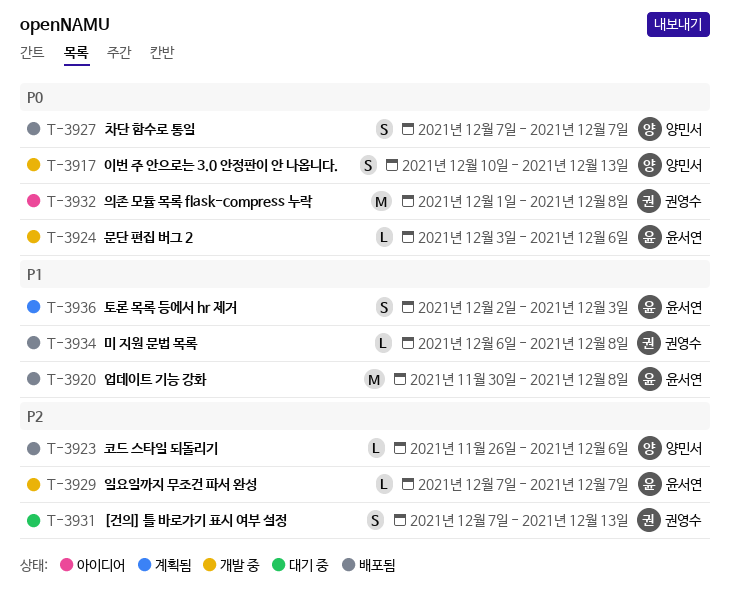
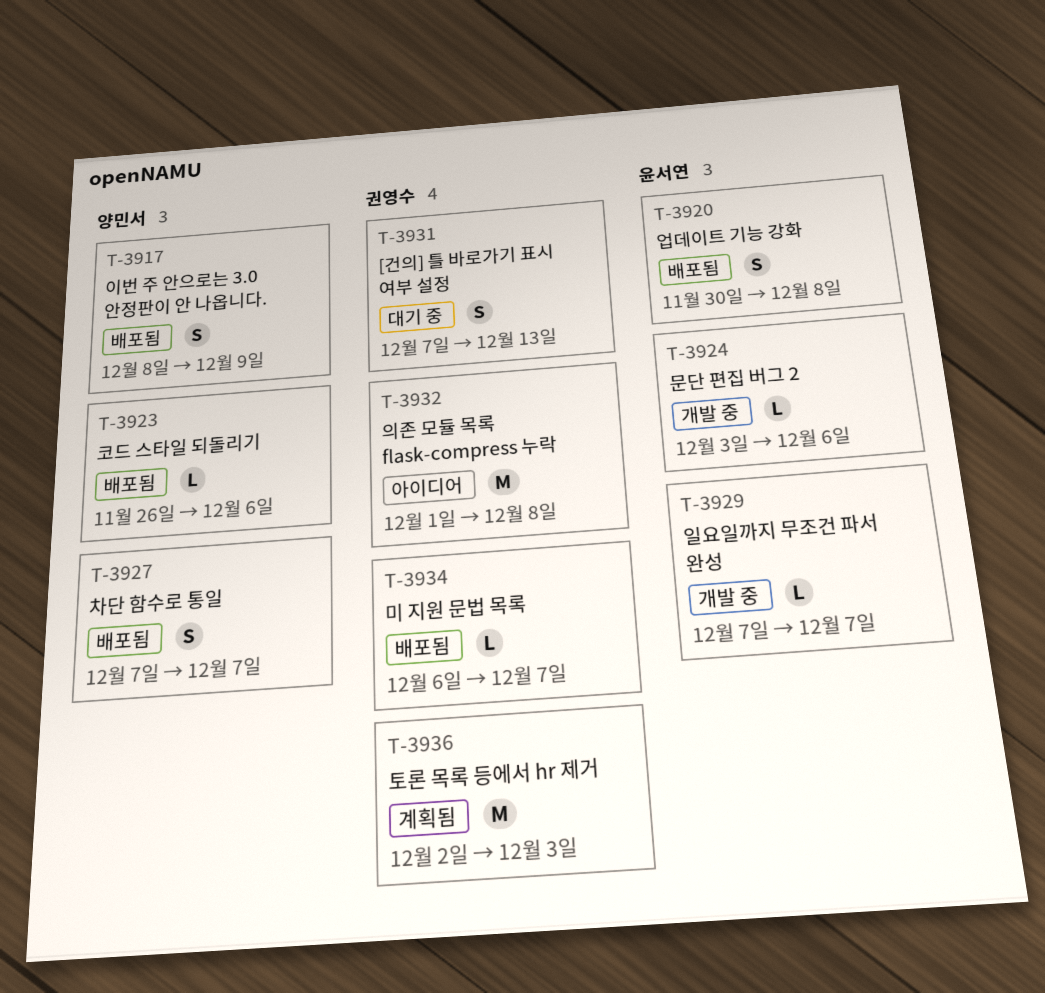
T-3917, status: 개발 중 -> 배포됨
T-3917, start: Dec 10 -> Dec 8
T-3917, due: Dec 13 -> Dec 9
T-3920, estimate: M -> S
T-3934, due: Dec 8 -> Dec 7
T-3936, owner: 윤서연 -> 권영수
T-3936, estimate: S -> M

